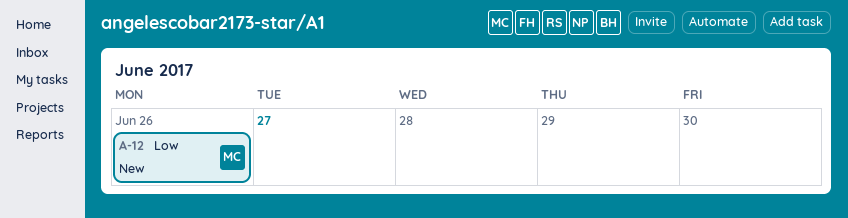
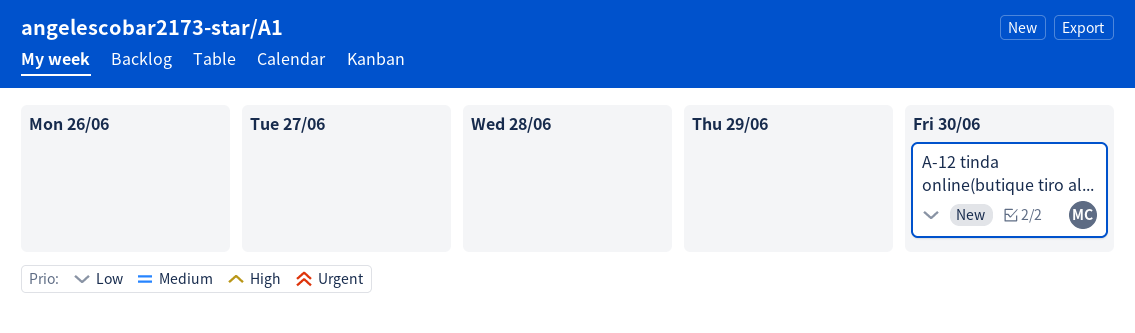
A-12, due: Jun 26 -> Jun 30

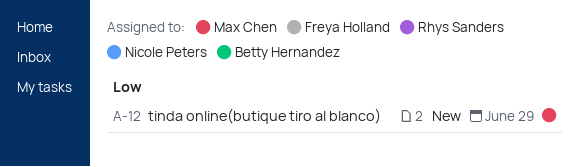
A-12, due: Jun 30 -> Jun 29

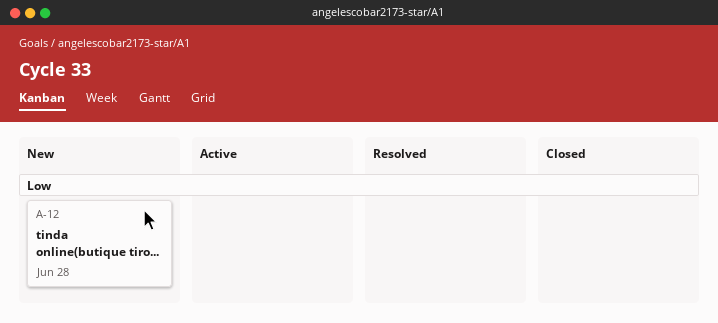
A-12, due: Jun 29 -> Jun 28

